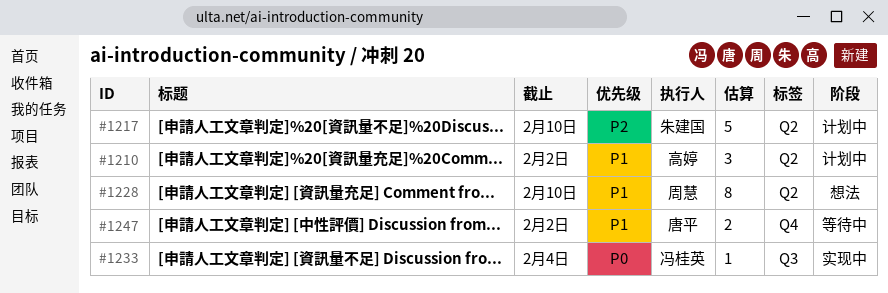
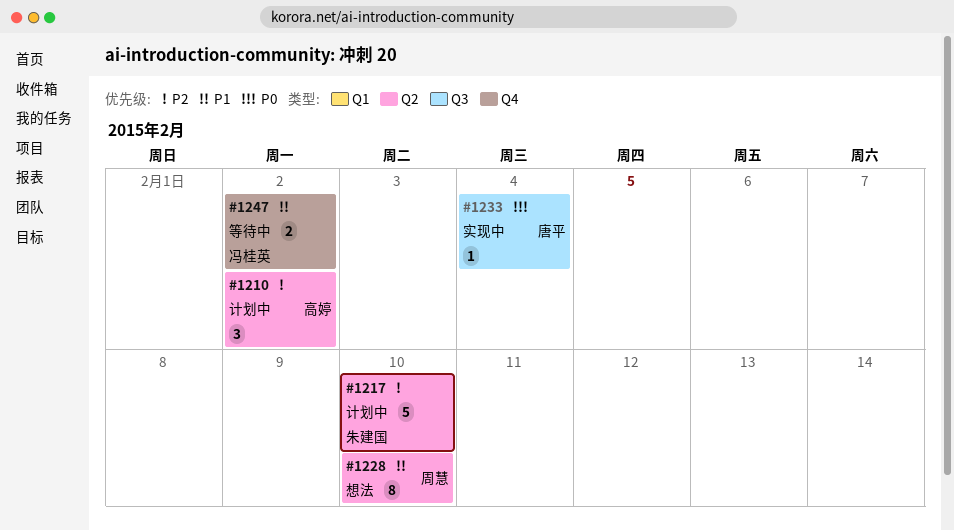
#1210, priority: P1 -> P2
#1233, owner: 冯桂英 -> 唐平
#1247, owner: 唐平 -> 冯桂英

